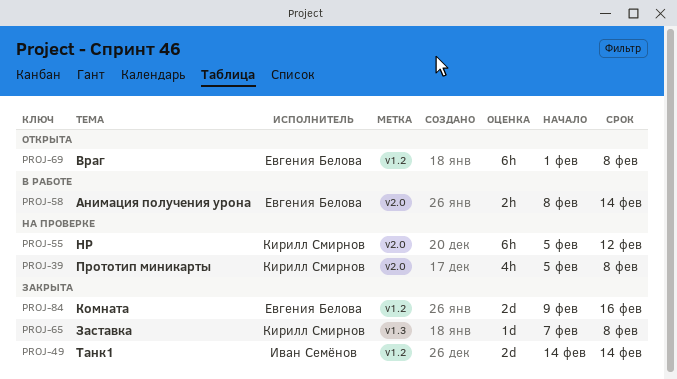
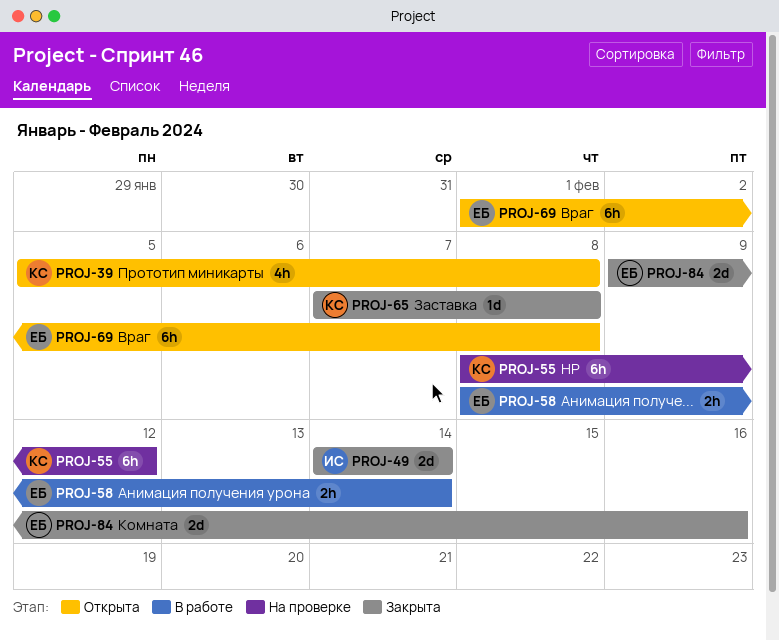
PROJ-39, status: На проверке -> Открыта
PROJ-55, start: Feb 5 -> Feb 8

